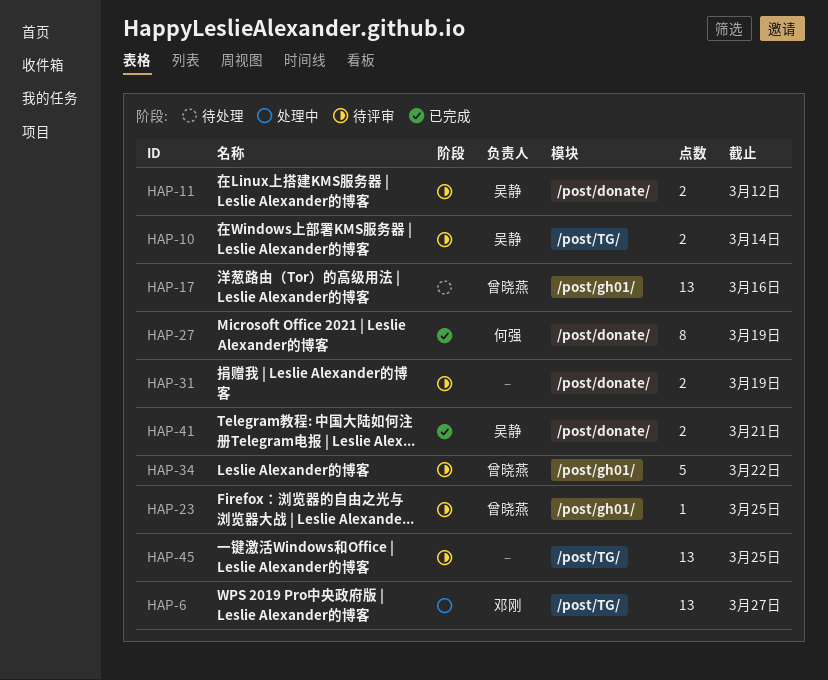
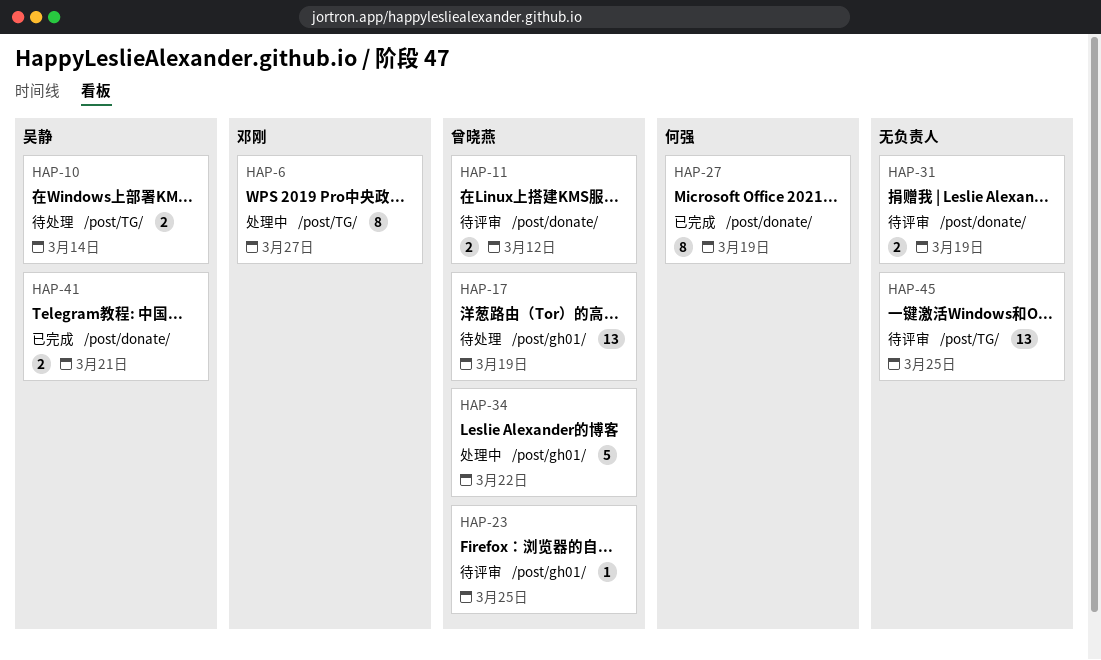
HAP-6, estimate: 13 -> 8
HAP-10, status: 待评审 -> 待处理
HAP-11, owner: 吴静 -> 曾晓燕
HAP-17, due: Mar 16 -> Mar 19
HAP-34, status: 待评审 -> 处理中

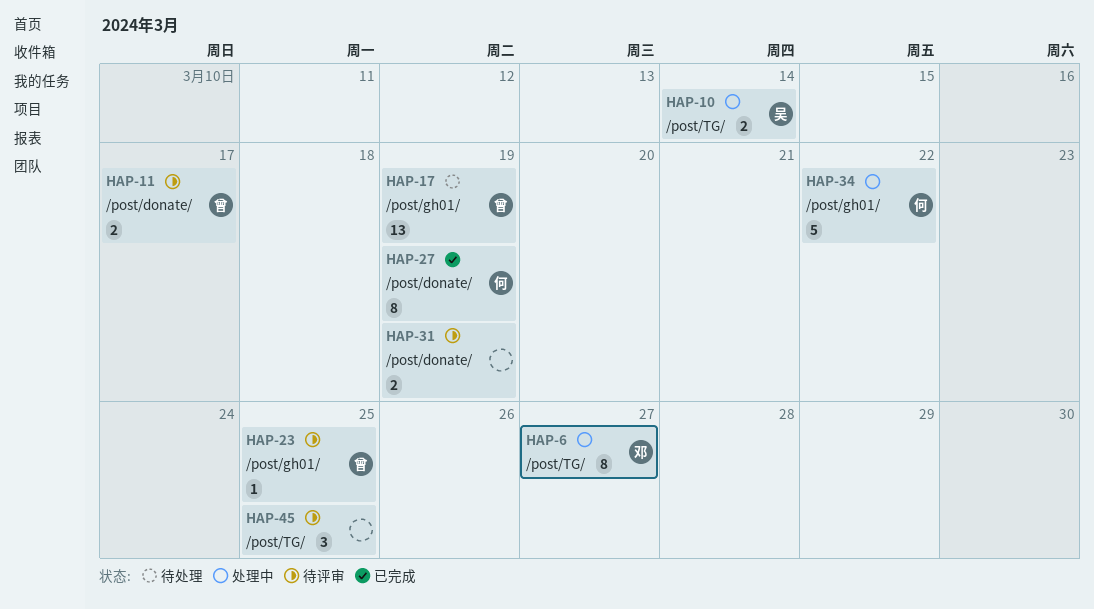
HAP-10, status: 待处理 -> 处理中
HAP-11, due: Mar 12 -> Mar 17
HAP-34, owner: 曾晓燕 -> 何强
HAP-41: present -> none
HAP-45, estimate: 13 -> 3

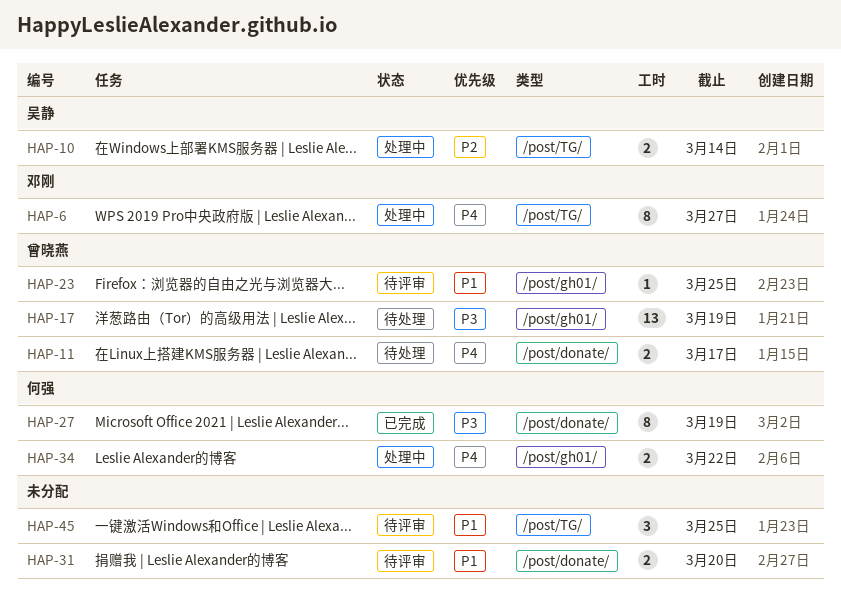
HAP-11, status: 待评审 -> 待处理
HAP-31, due: Mar 19 -> Mar 20
HAP-34, estimate: 5 -> 2

